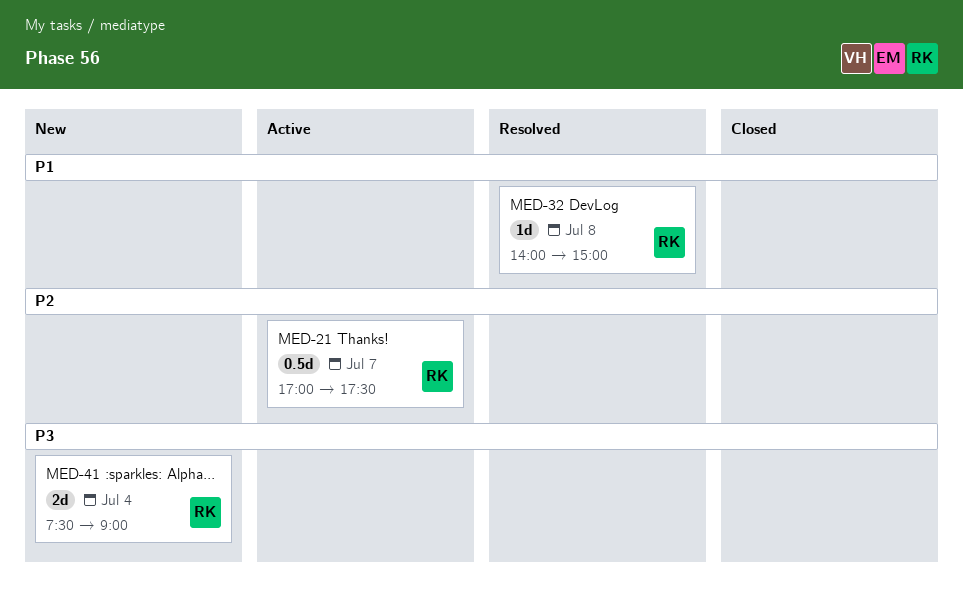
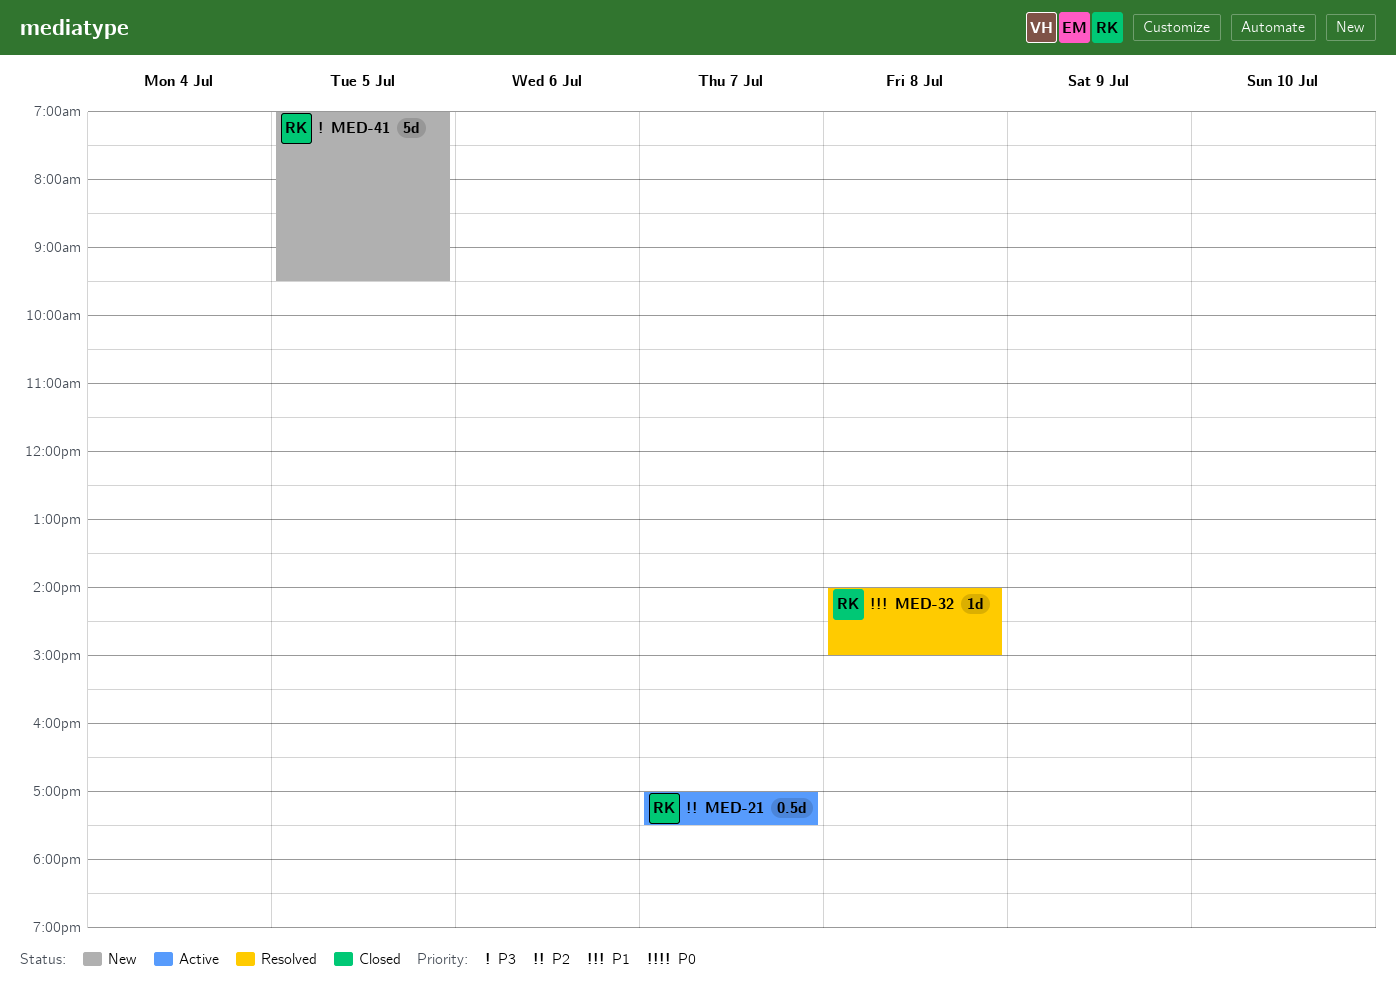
MED-41, estimate: 2d -> 5d
MED-41, day: Jul 4 -> Jul 5
MED-41, begins: 07:30 -> 07:00
MED-41, ends: 09:00 -> 09:30

